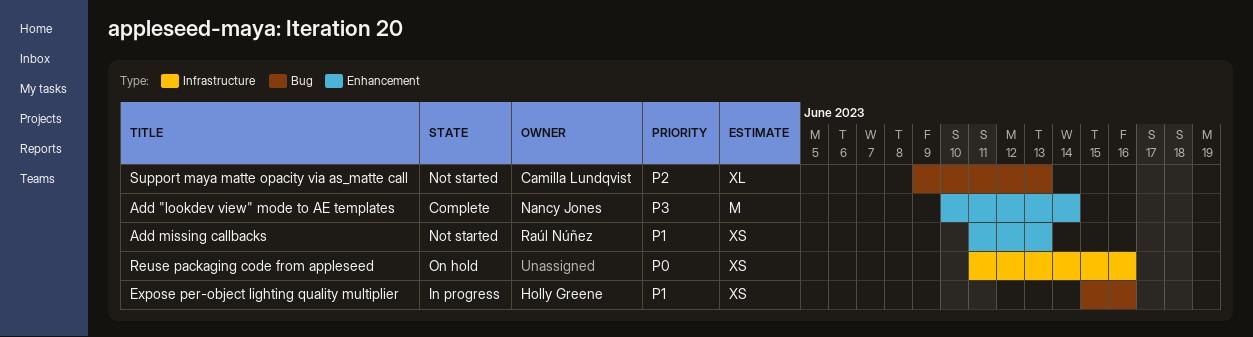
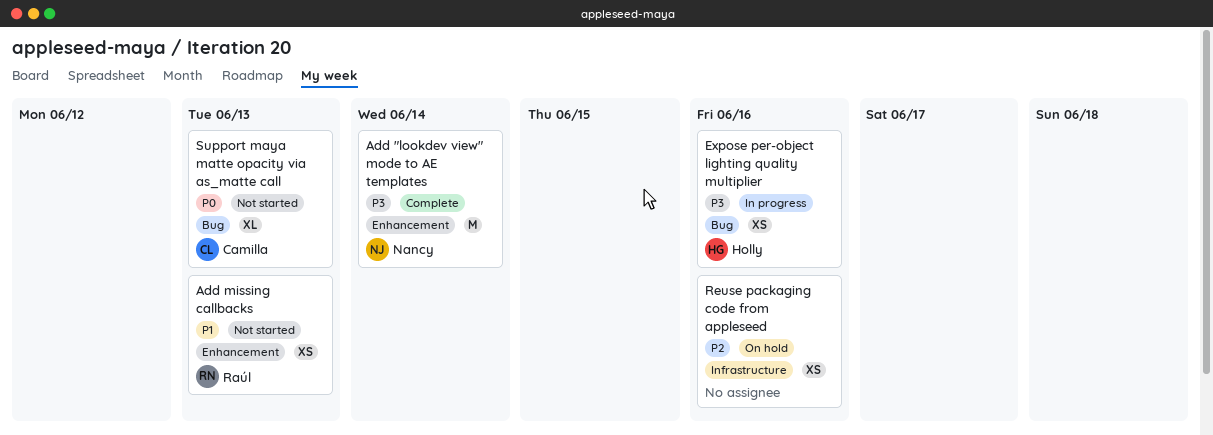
Expose per-object lighting quality multiplier, priority: P1 -> P3
Reuse packaging code from appleseed, priority: P0 -> P2
Support maya matte opacity via as_matte call, priority: P2 -> P0

